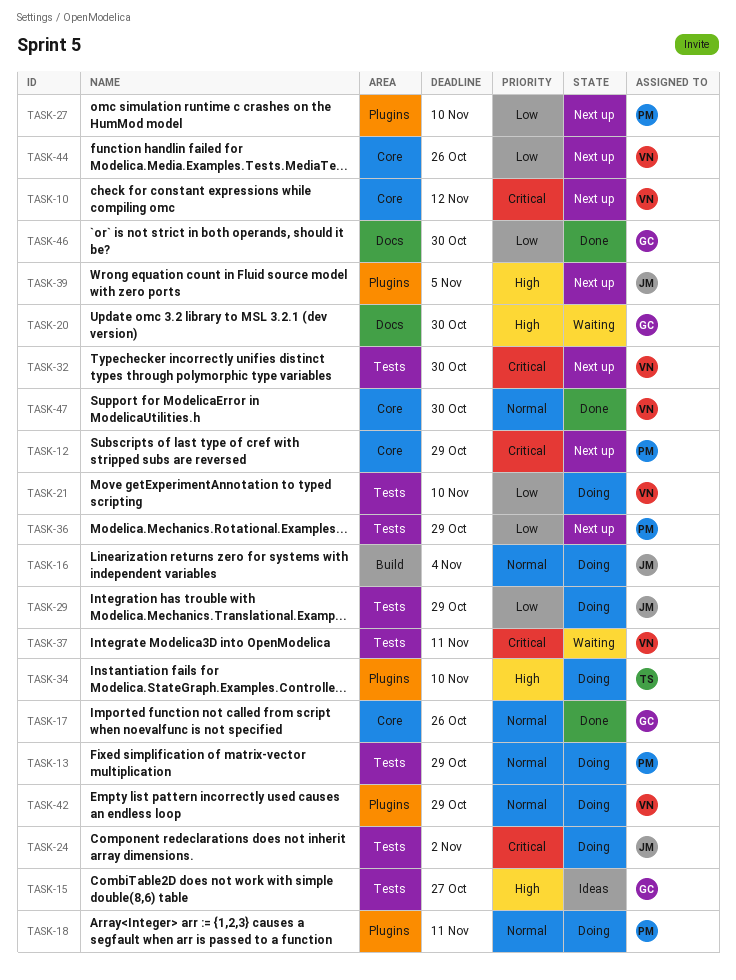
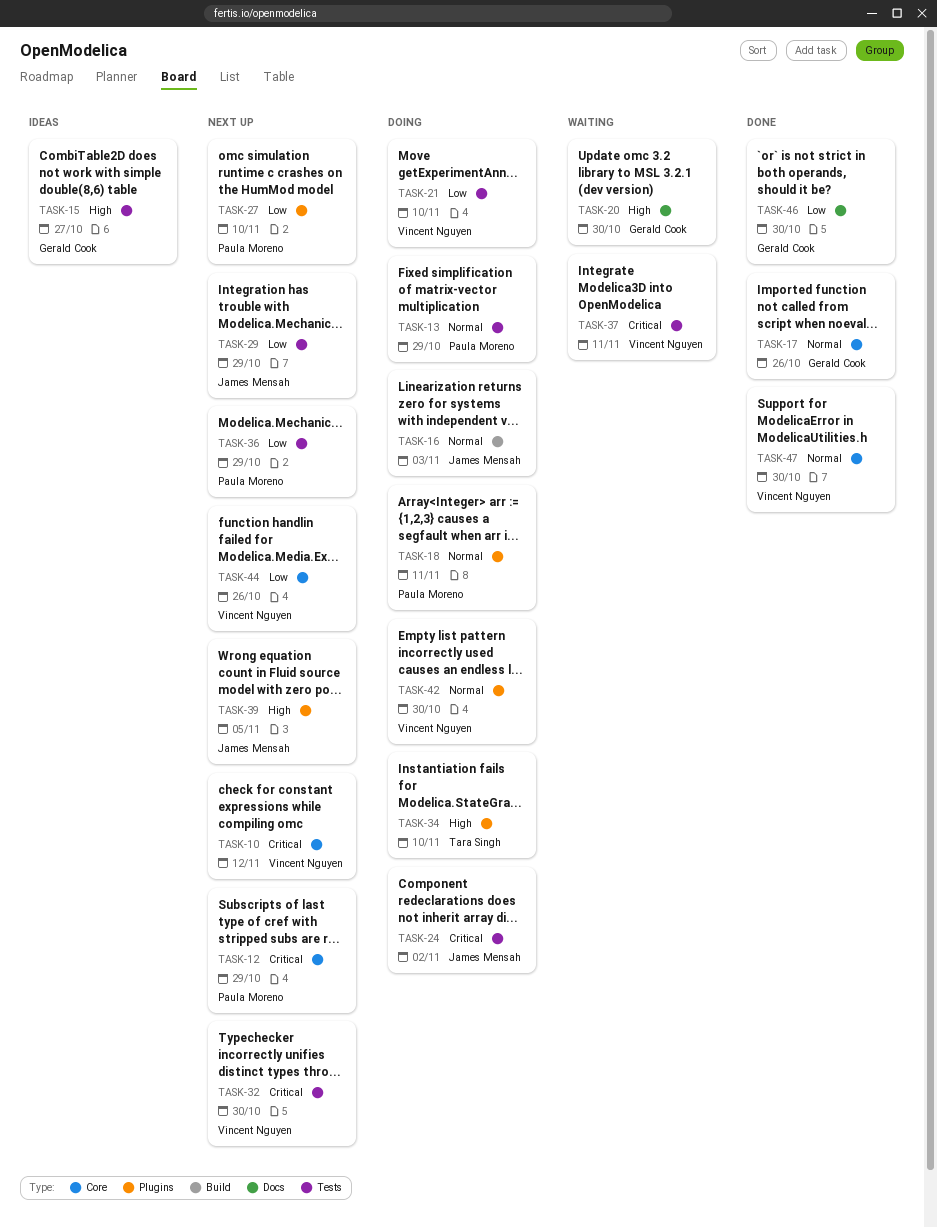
TASK-16, due: Nov 4 -> Nov 3
TASK-29, status: Doing -> Next up
TASK-42, due: Oct 29 -> Oct 30

